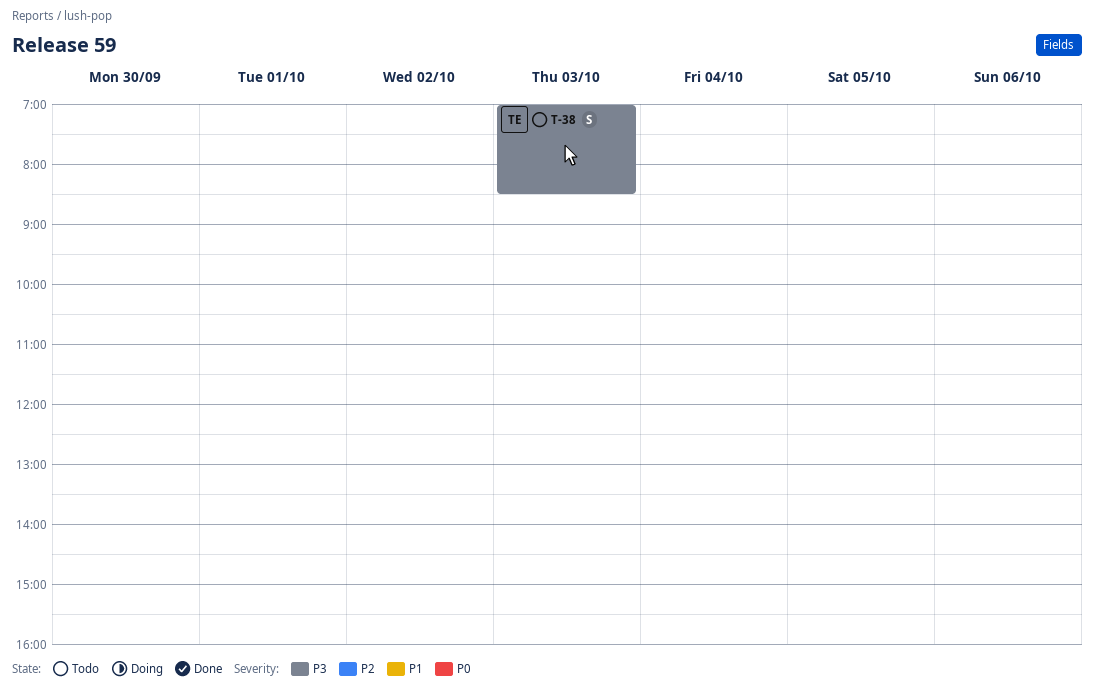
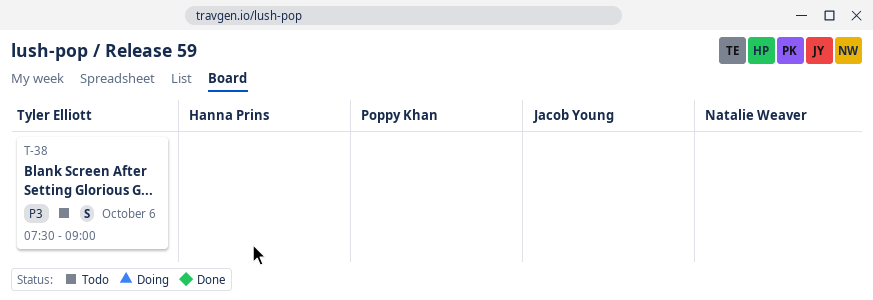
T-38, day: Oct 3 -> Oct 6
T-38, begins: 07:00 -> 07:30
T-38, ends: 08:30 -> 09:00

